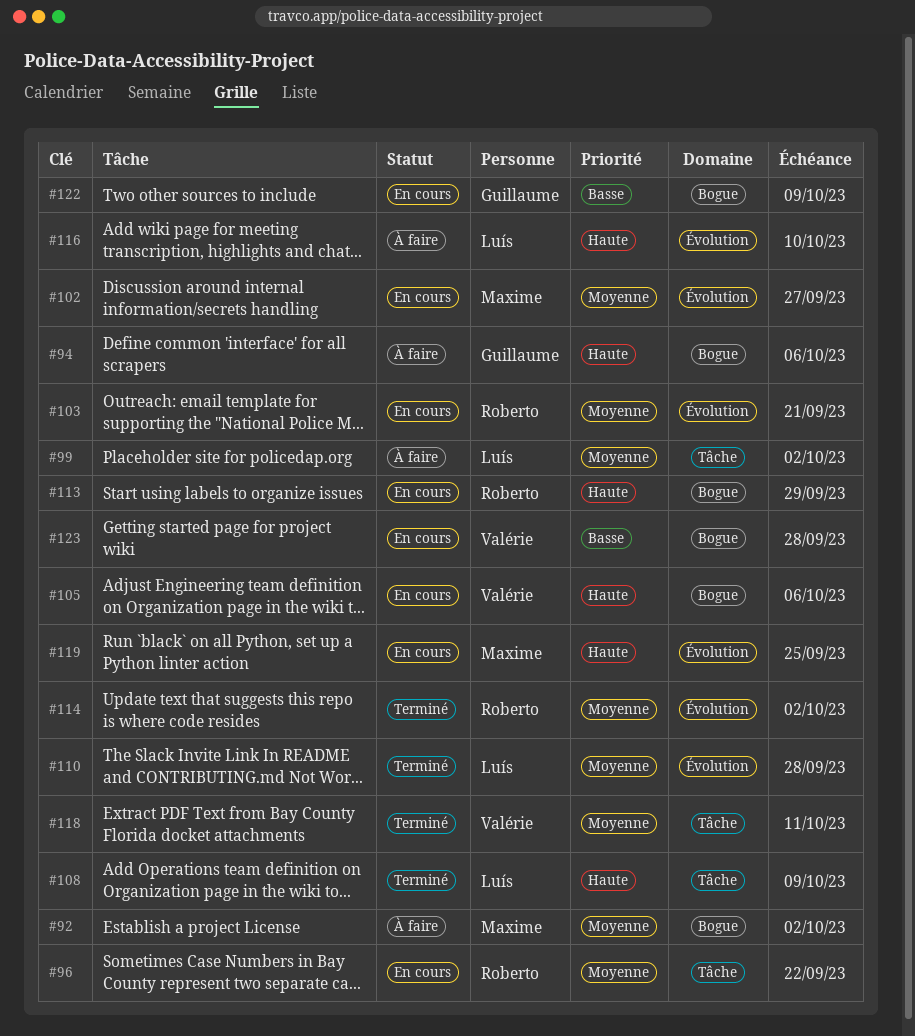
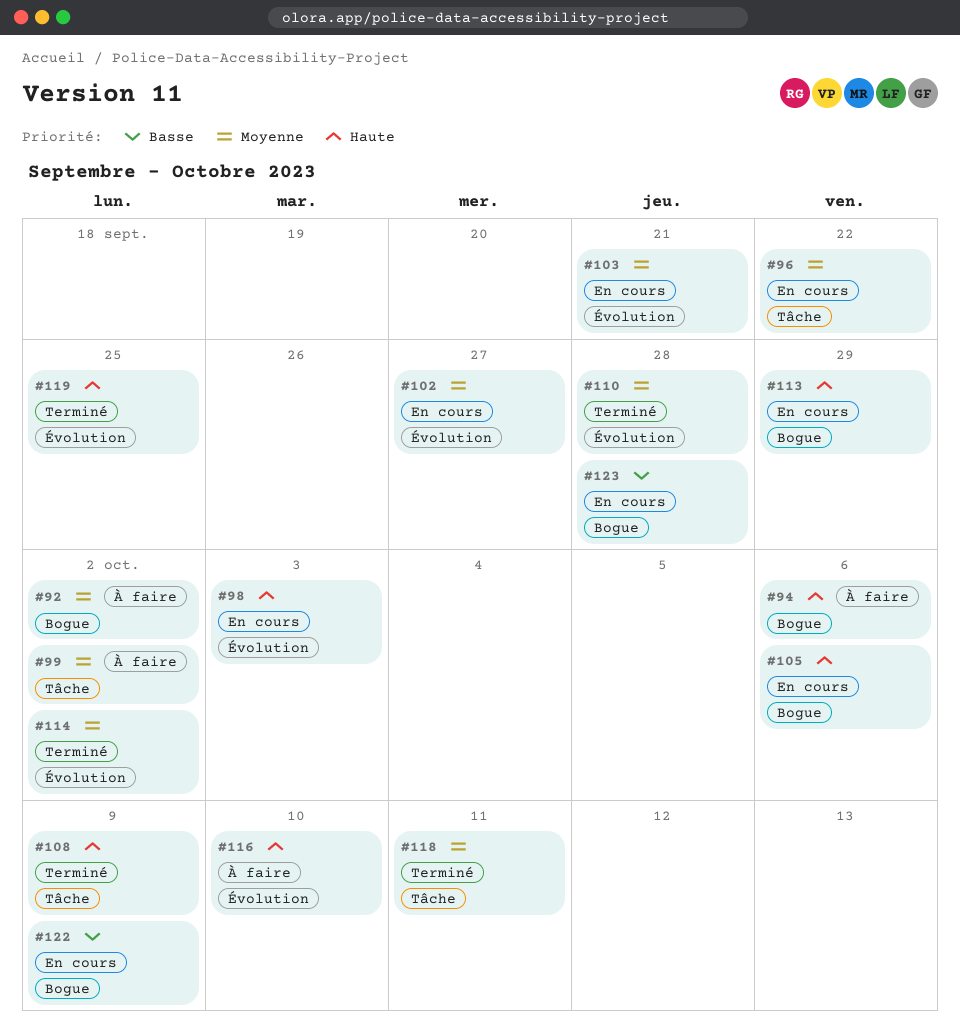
#98: none -> present
#119, status: En cours -> Terminé

